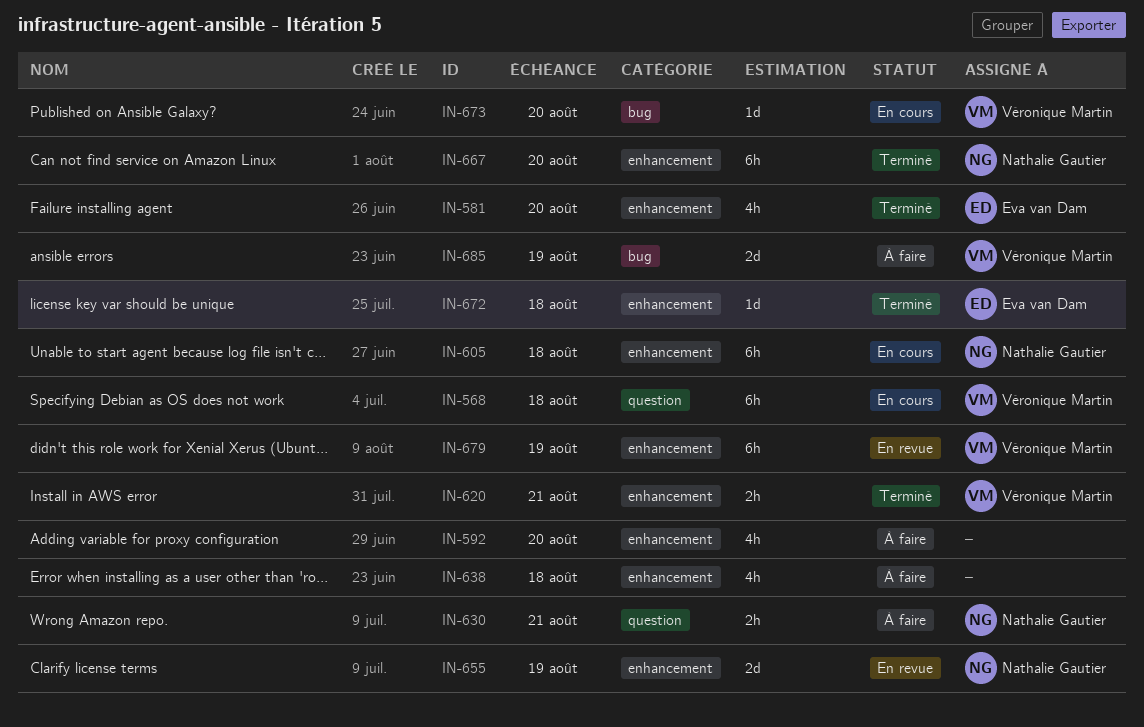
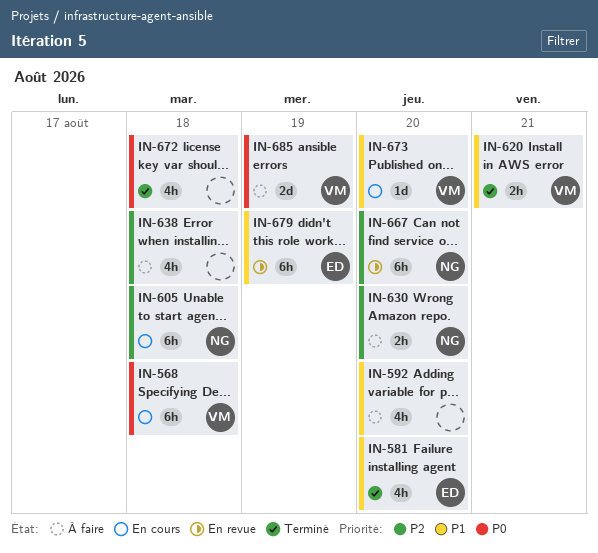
IN-630, due: Aug 21 -> Aug 20
IN-655: present -> none
IN-667, status: Terminé -> En revue
IN-672, owner: Eva van Dam -> none
IN-672, estimate: 1d -> 4h
IN-679, owner: Véronique Martin -> Eva van Dam

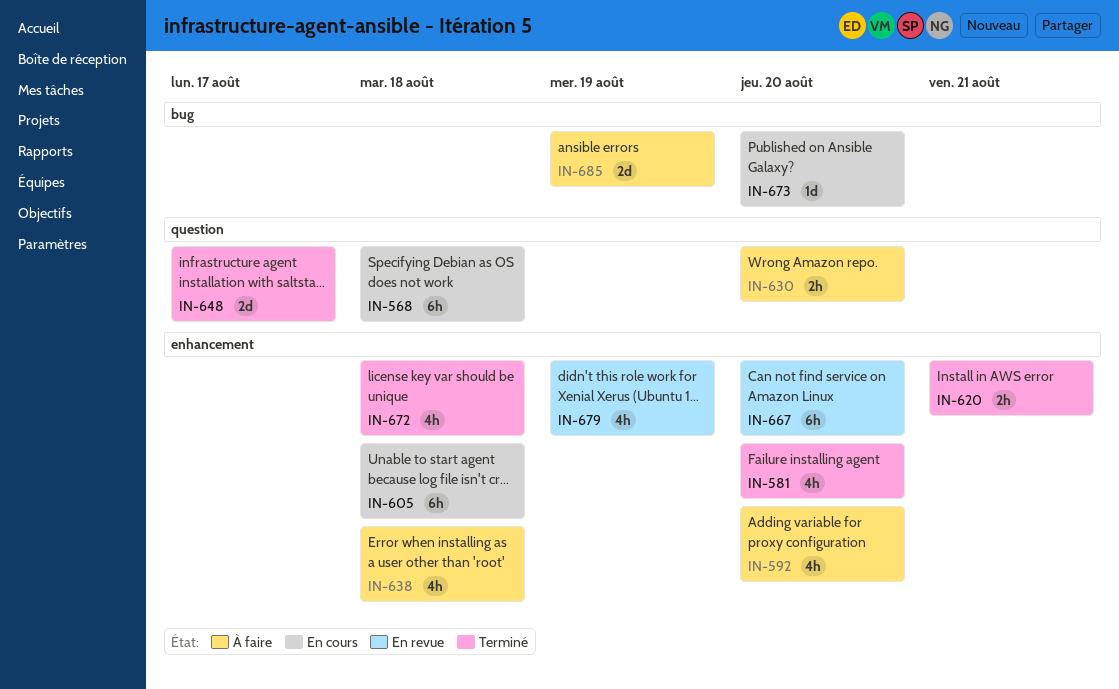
IN-648: none -> present
IN-679, estimate: 6h -> 4h

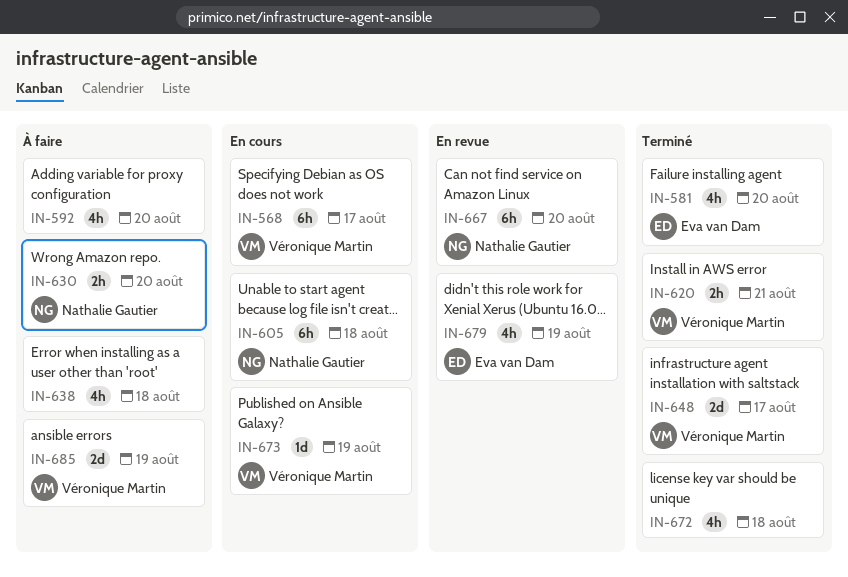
IN-568, due: Aug 18 -> Aug 17
IN-673, due: Aug 20 -> Aug 19

